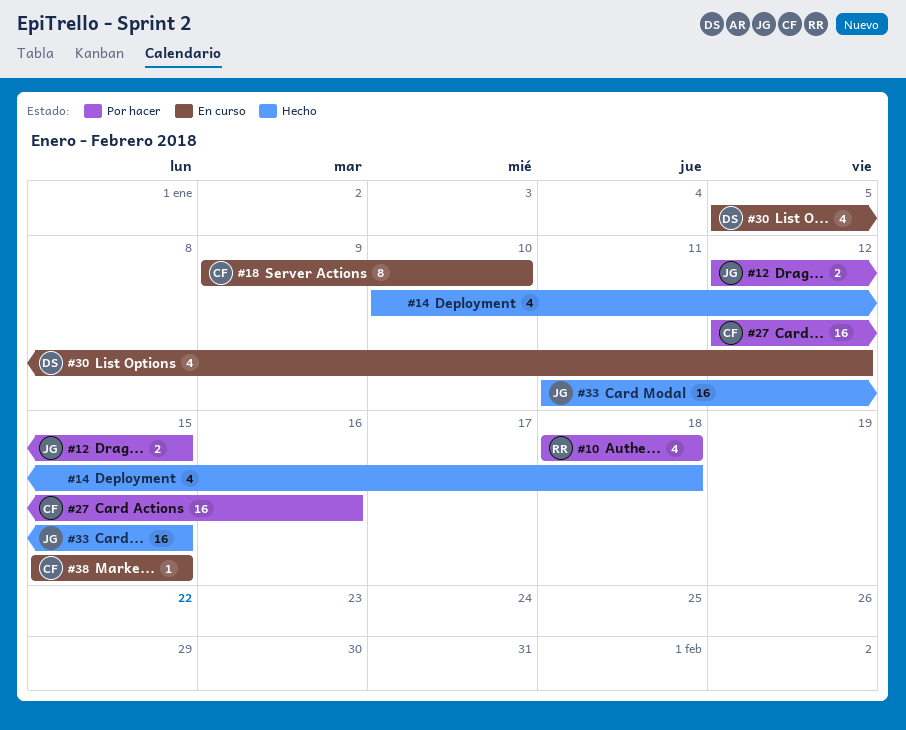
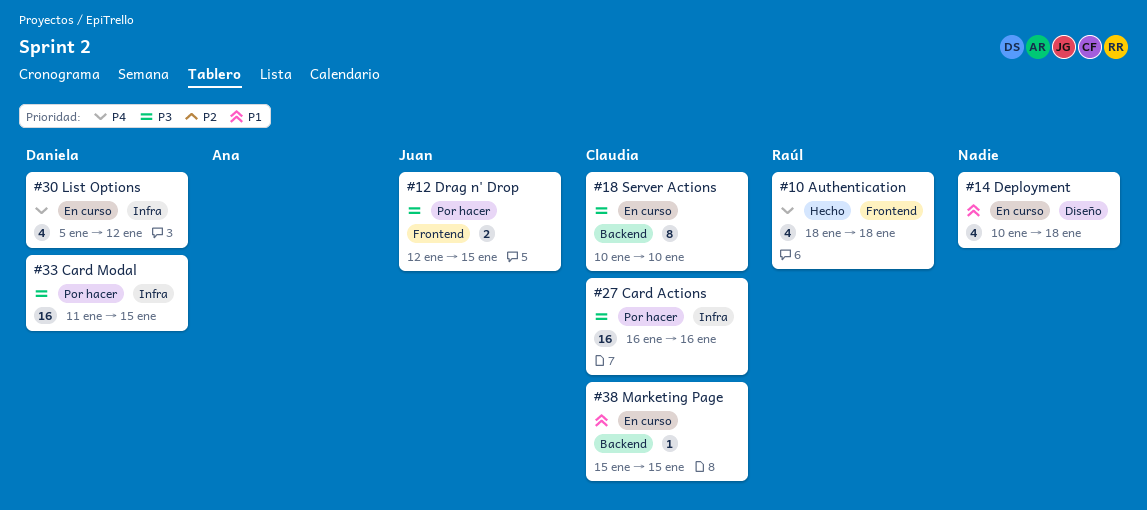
#10, status: Por hacer -> Hecho
#14, status: Hecho -> En curso
#18, start: Jan 9 -> Jan 10
#27, start: Jan 12 -> Jan 16
#33, status: Hecho -> Por hacer
#33, owner: Juan -> Daniela

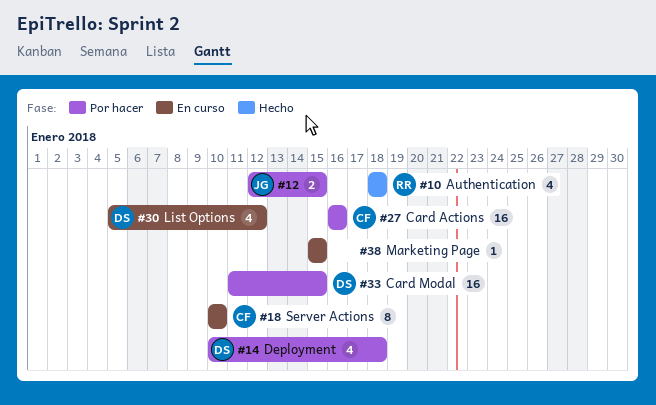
#14, status: En curso -> Por hacer
#14, owner: none -> Daniela
#38, owner: Claudia -> none

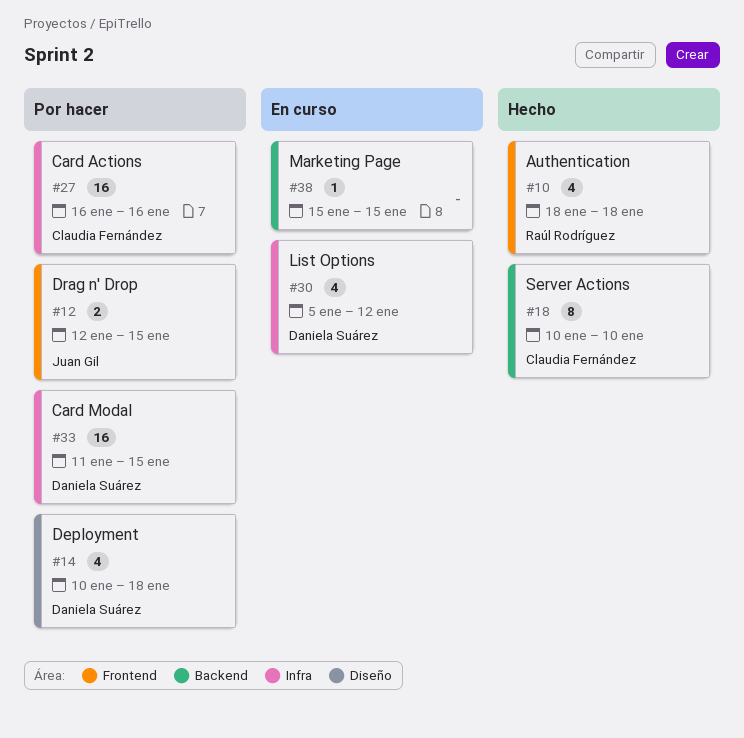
#18, status: En curso -> Hecho

